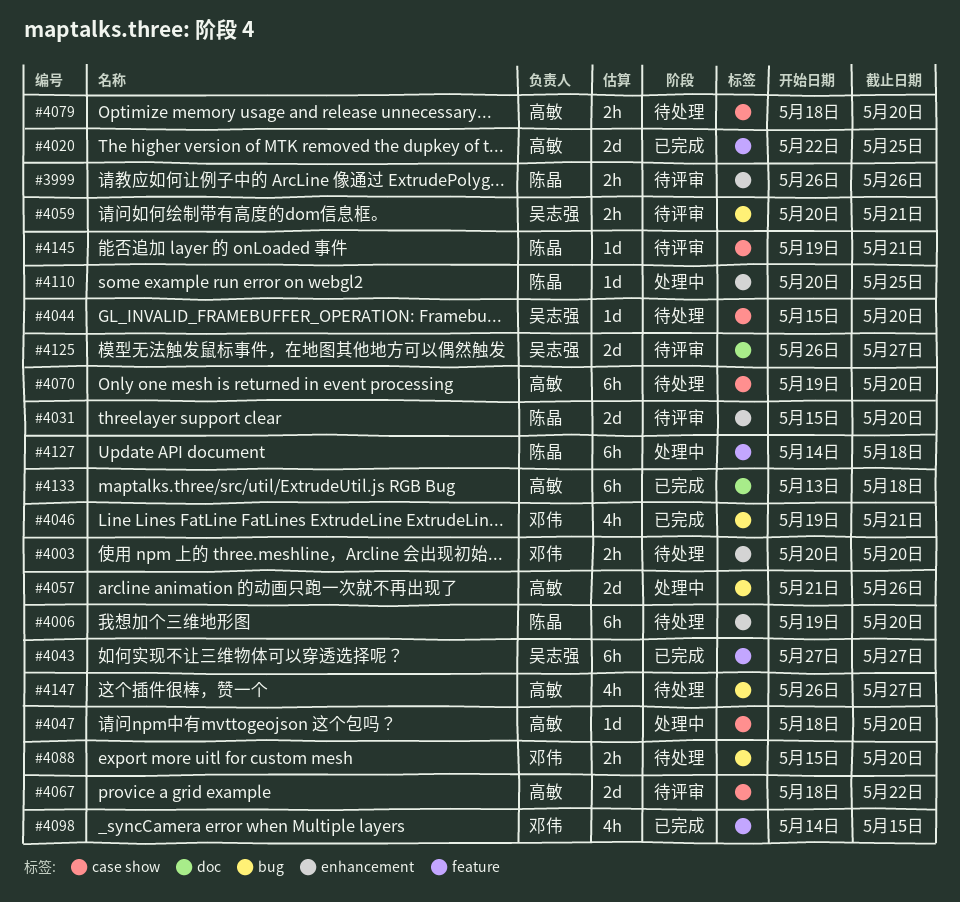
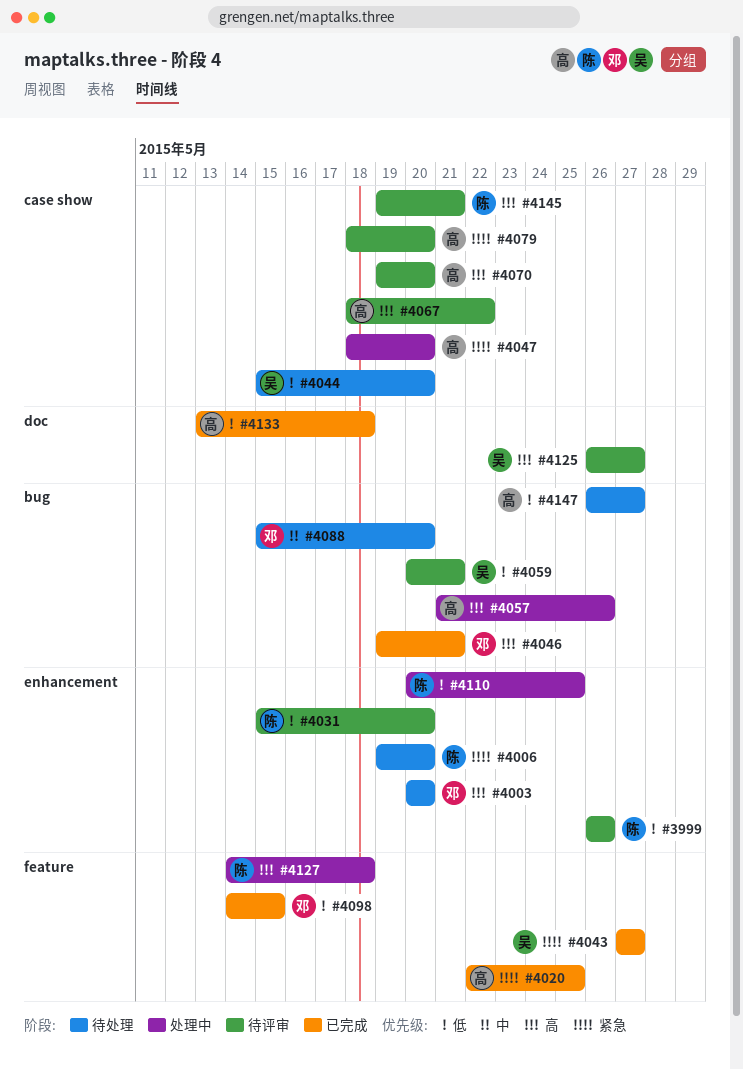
#4070, status: 待处理 -> 待评审
#4079, status: 待处理 -> 待评审

